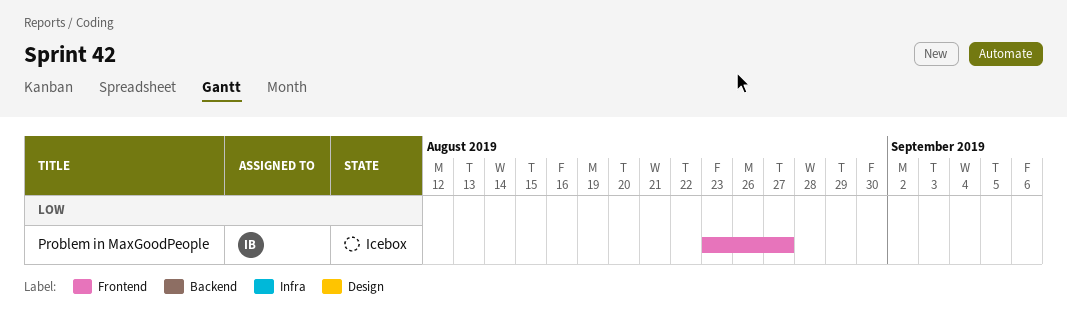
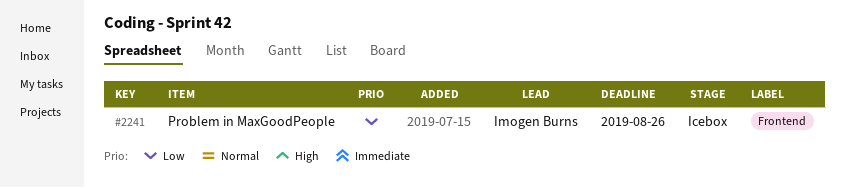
Problem in MaxGoodPeople, due: Aug 27 -> Aug 26

